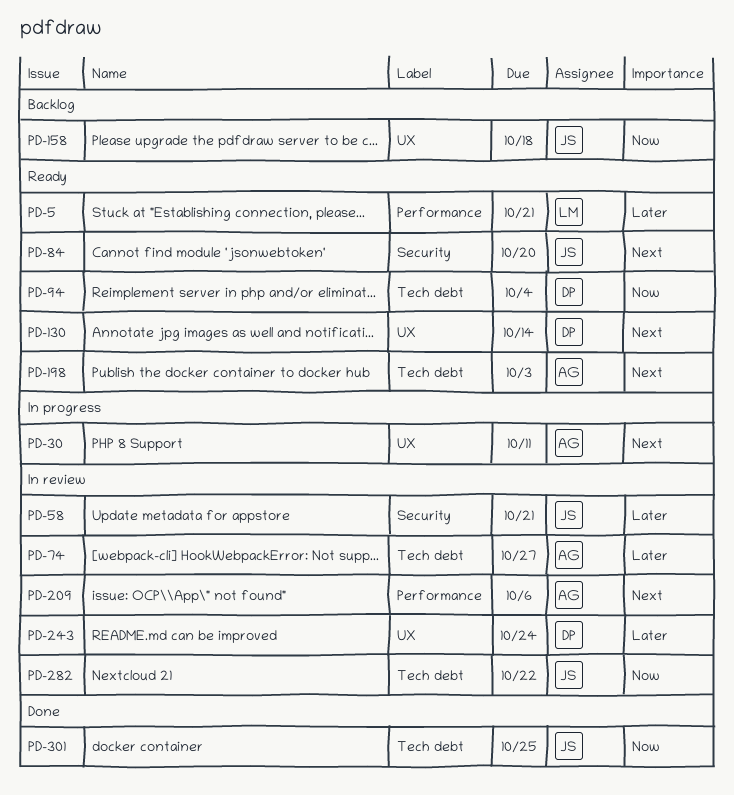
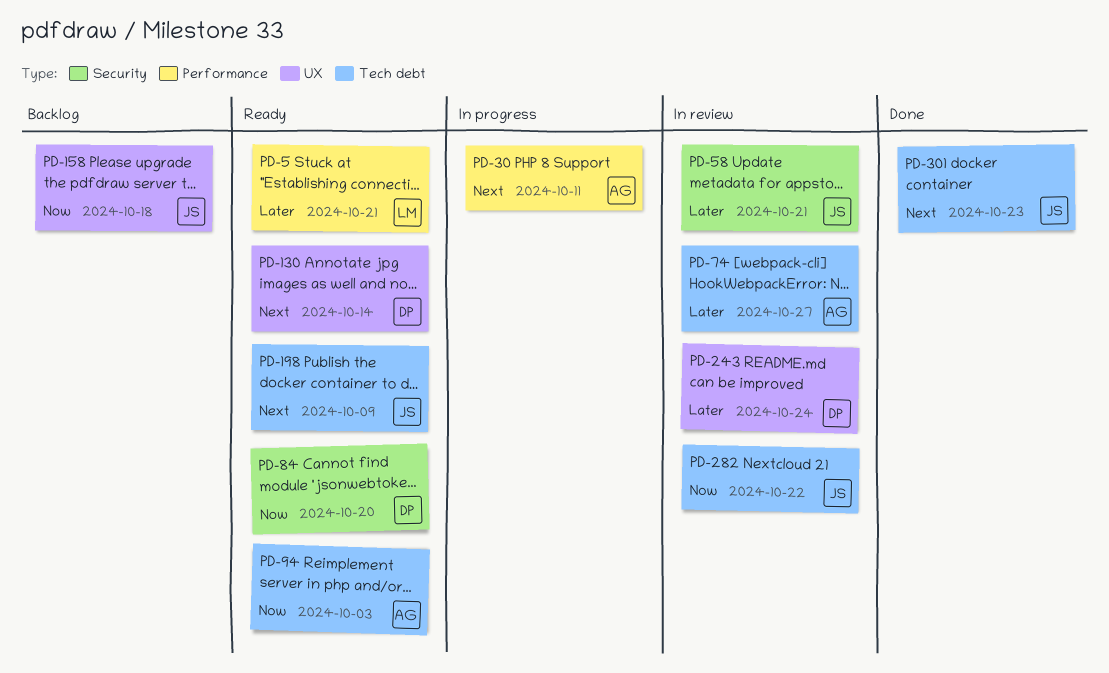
PD-30, label: UX -> Performance
PD-84, owner: JS -> DP
PD-84, priority: Next -> Now
PD-94, owner: DP -> AG
PD-94, due: Oct 4 -> Oct 3
PD-198, owner: AG -> JS
PD-198, due: Oct 3 -> Oct 9
PD-209: present -> none
PD-301, priority: Now -> Next
PD-301, due: Oct 25 -> Oct 23

